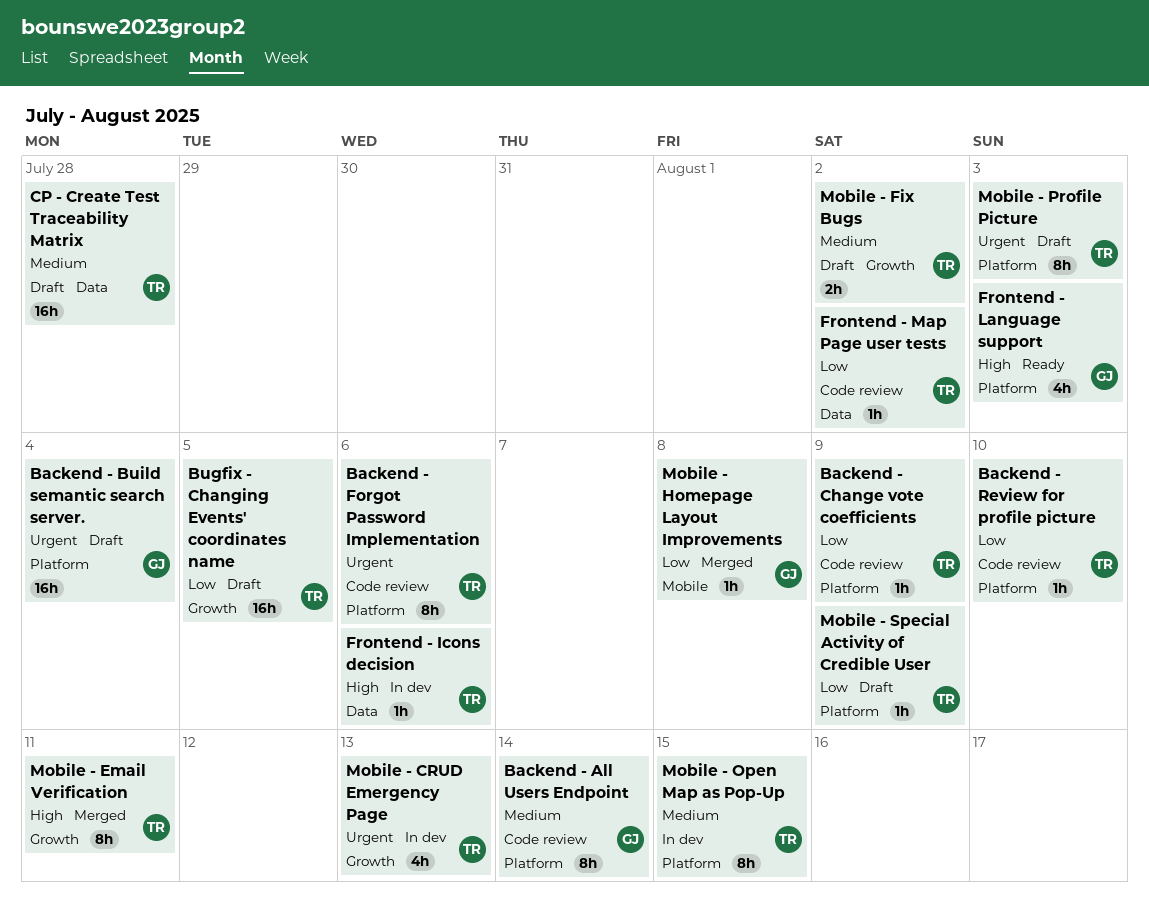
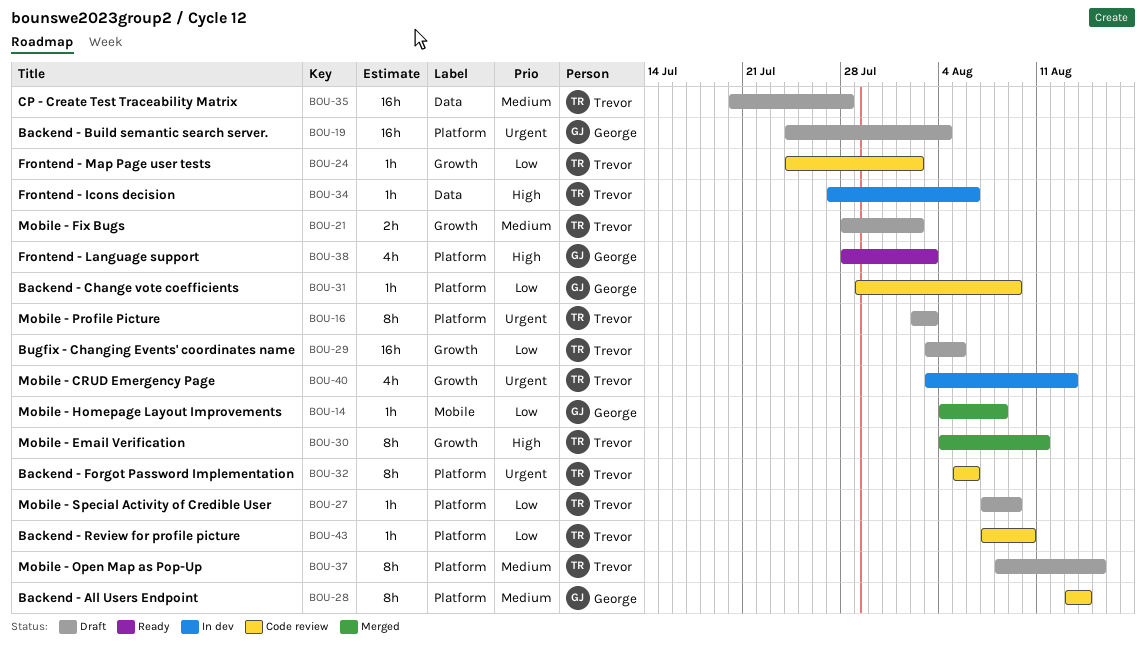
Backend - Change vote coefficients, owner: Trevor -> George
Frontend - Map Page user tests, label: Data -> Growth
Mobile - Open Map as Pop-Up, status: In dev -> Draft

